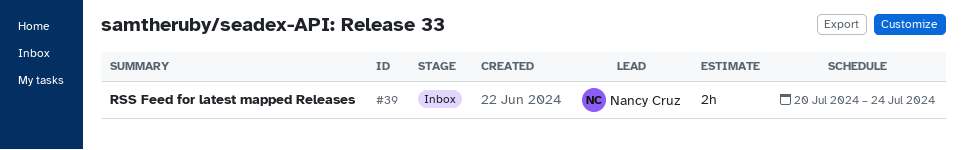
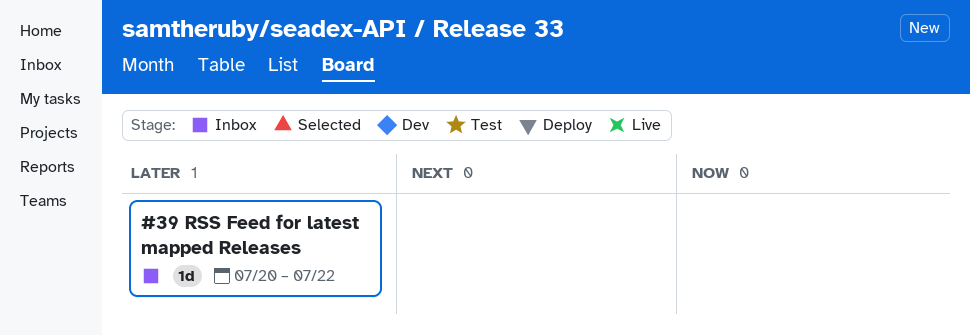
#39, estimate: 2h -> 1d
#39, due: Jul 24 -> Jul 22

